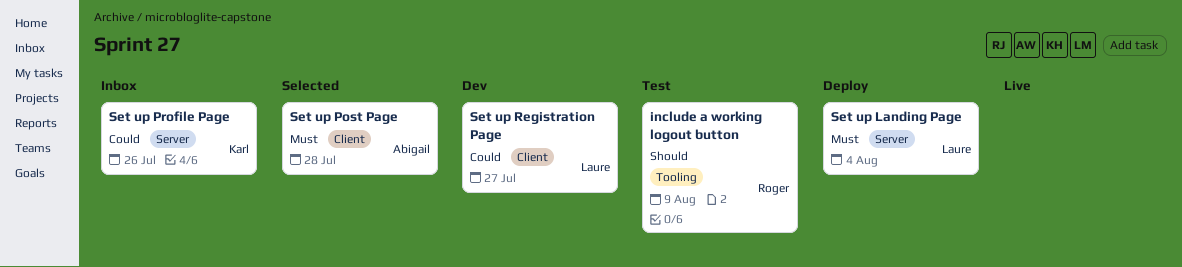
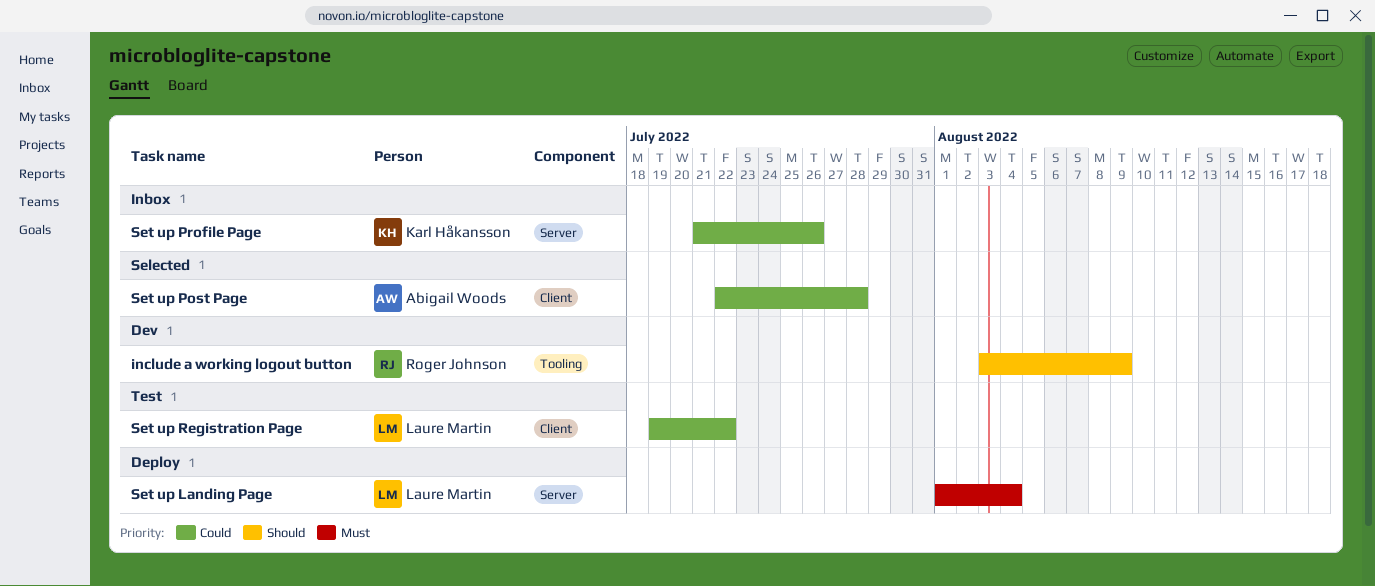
include a working logout button, status: Test -> Dev
Set up Post Page, priority: Must -> Could
Set up Registration Page, status: Dev -> Test
Set up Registration Page, due: Jul 27 -> Jul 22

